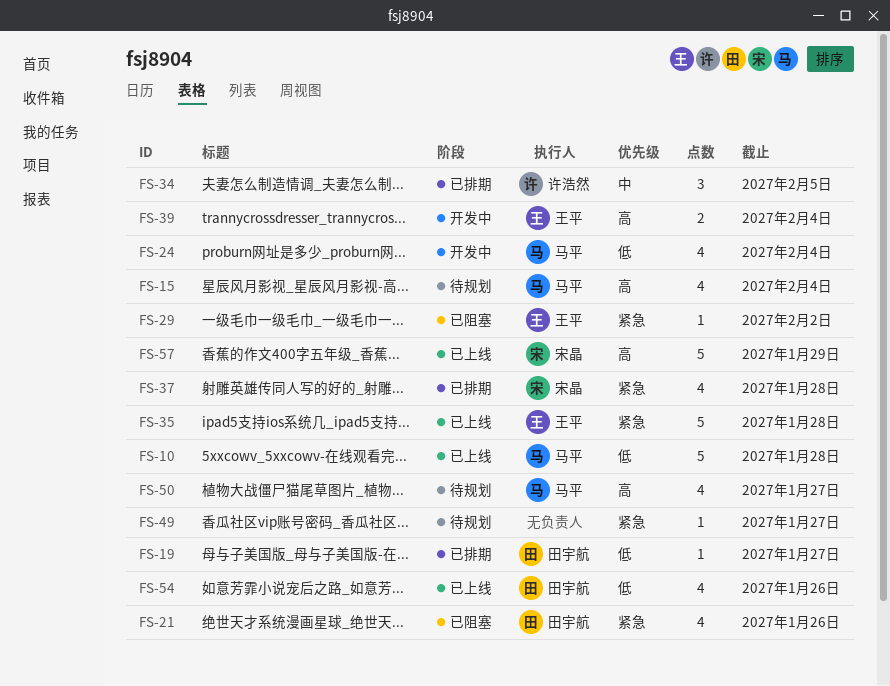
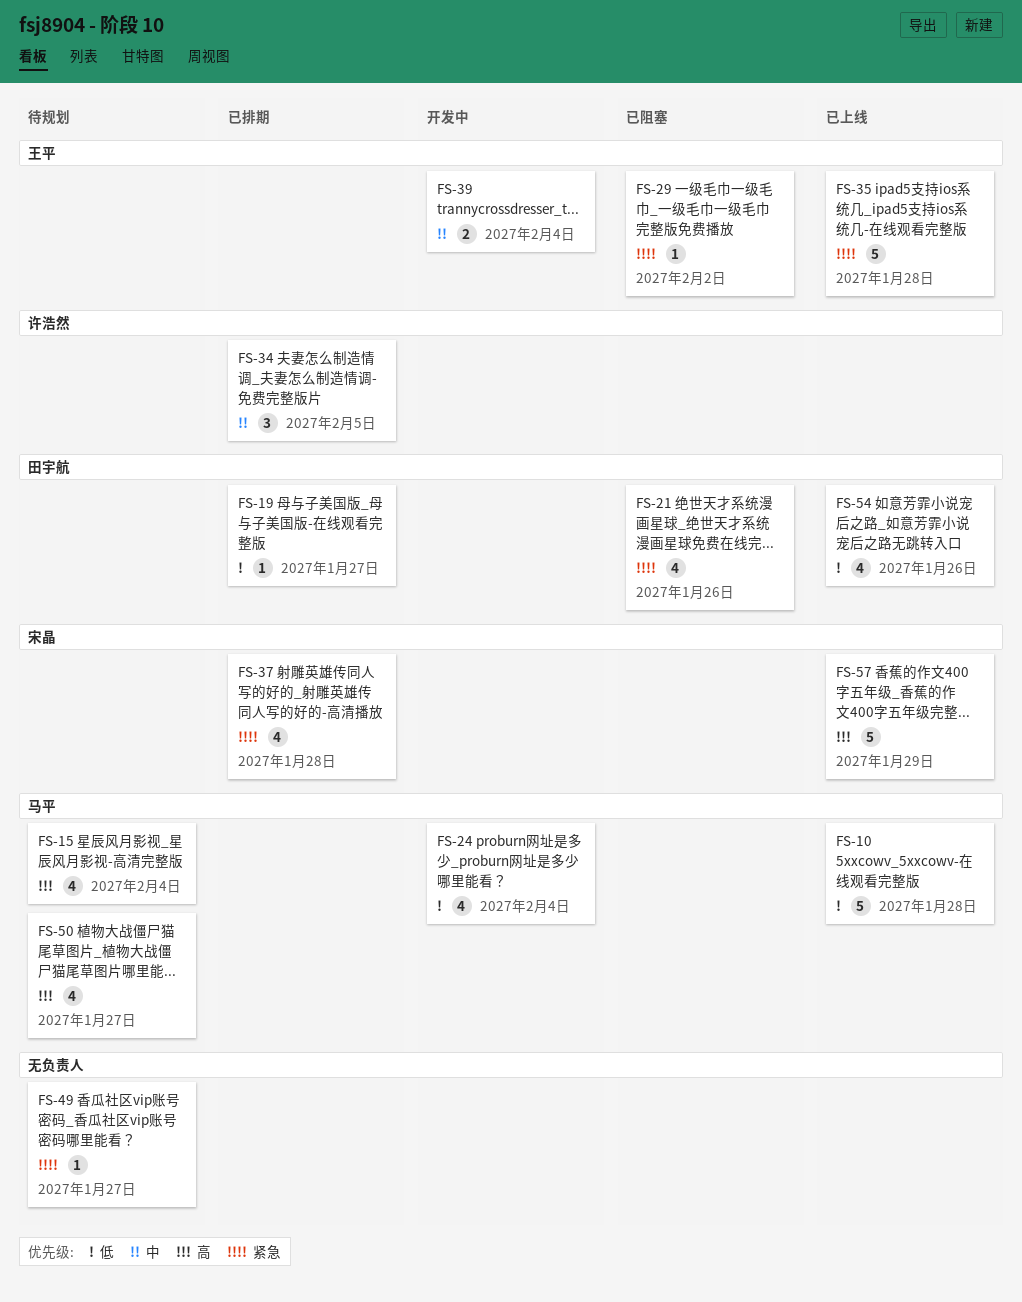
FS-39, priority: 高 -> 中

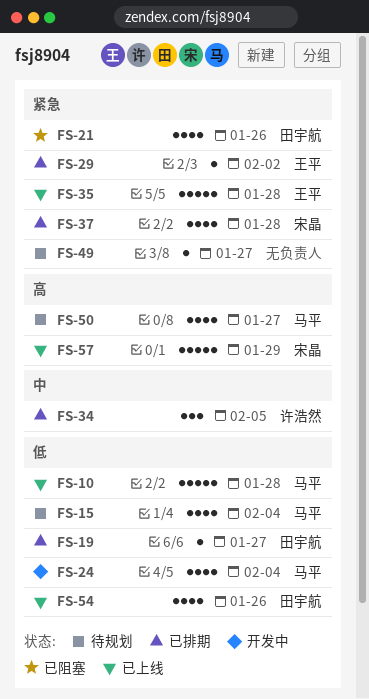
FS-15, priority: 高 -> 低
FS-29, status: 已阻塞 -> 已排期
FS-39: present -> none

